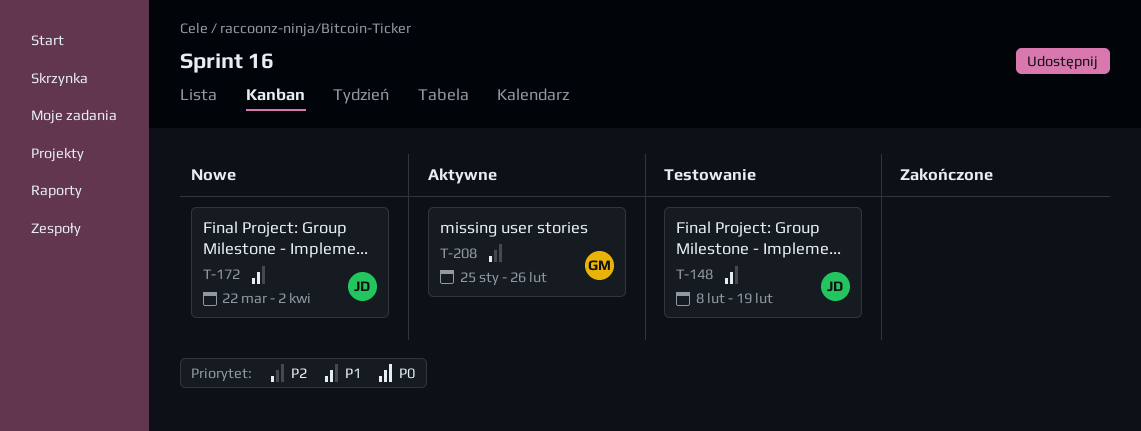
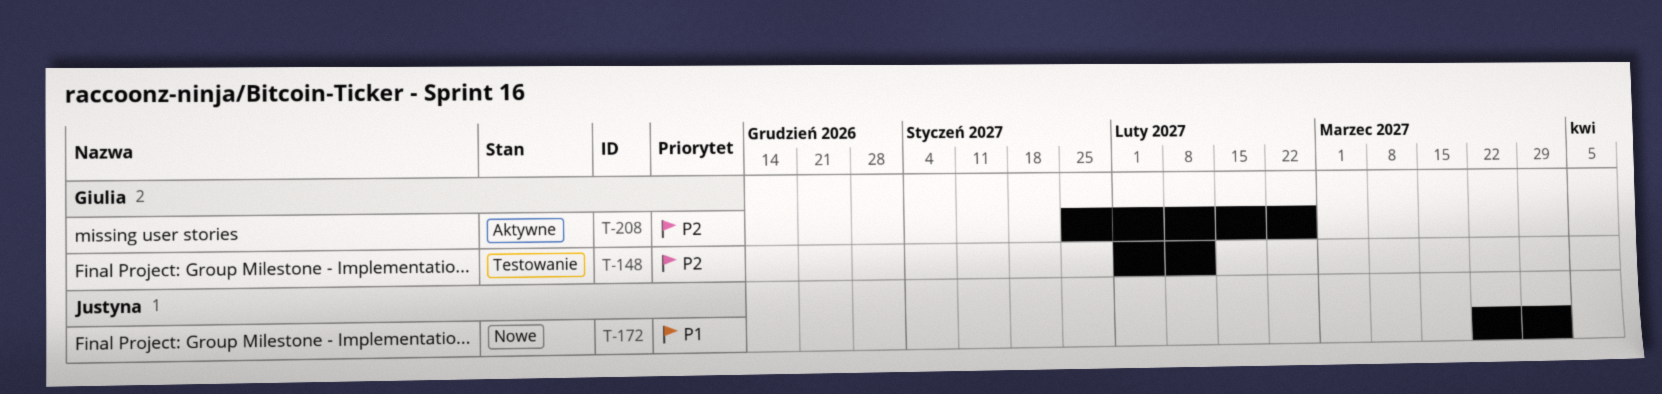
T-148, owner: Justyna -> Giulia
T-148, priority: P1 -> P2
T-148, start: Feb 8 -> Feb 1
T-148, due: Feb 19 -> Feb 12

